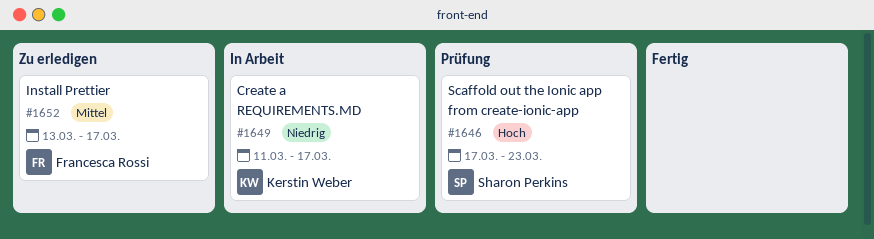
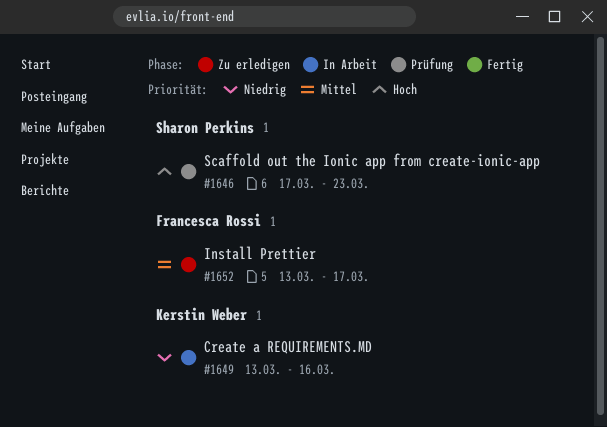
#1649, start: Mar 11 -> Mar 13
#1649, due: Mar 17 -> Mar 16

